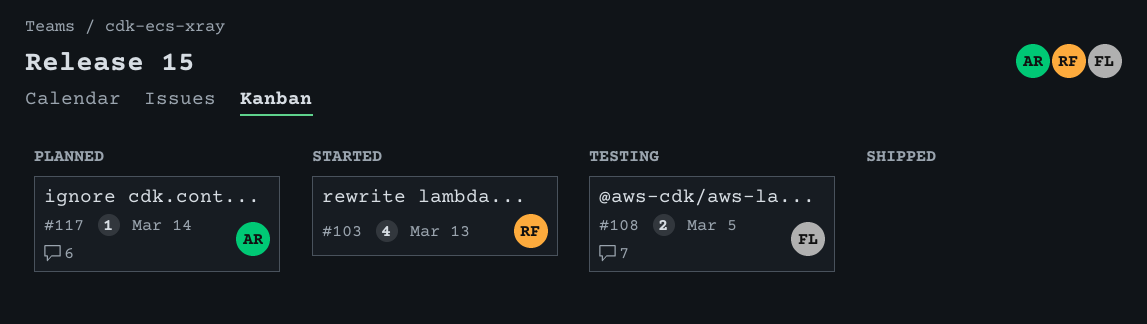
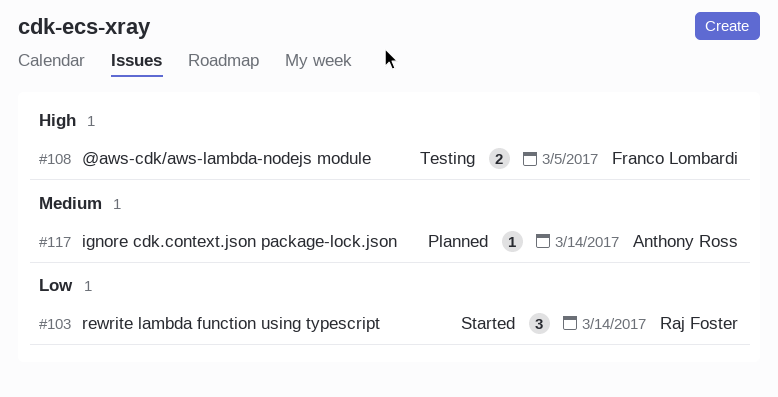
#103, estimate: 4 -> 3
#103, due: Mar 13 -> Mar 14

